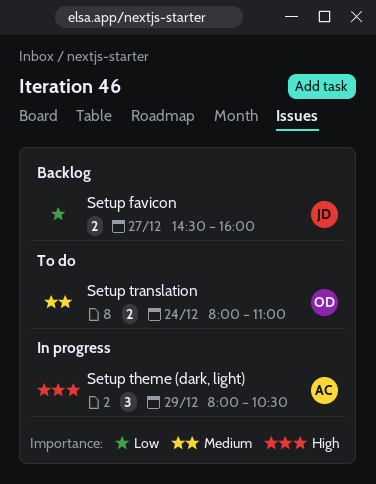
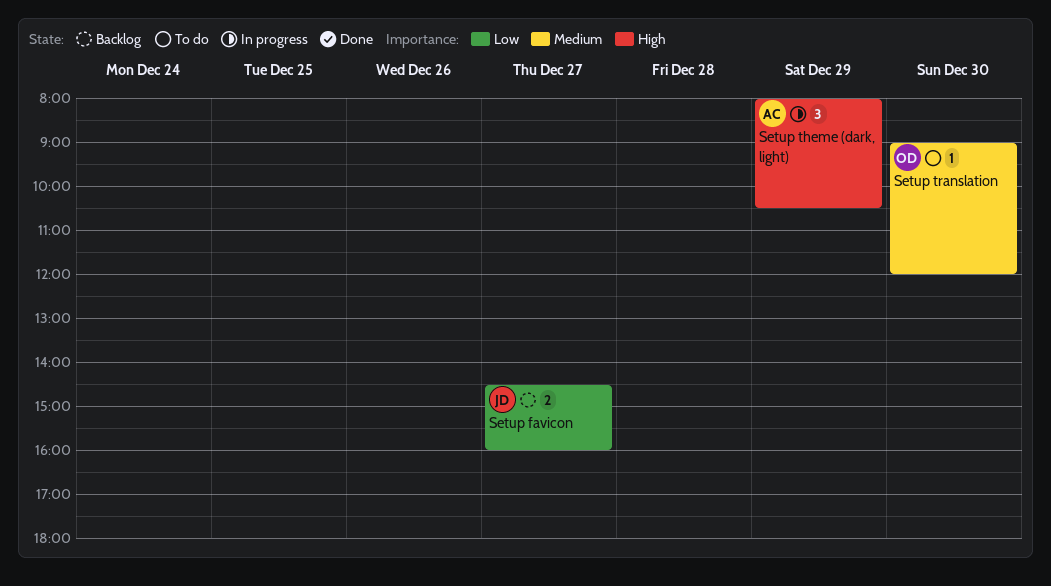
Setup translation, estimate: 2 -> 1
Setup translation, day: Dec 24 -> Dec 30
Setup translation, begins: 08:00 -> 09:00
Setup translation, ends: 11:00 -> 12:00

